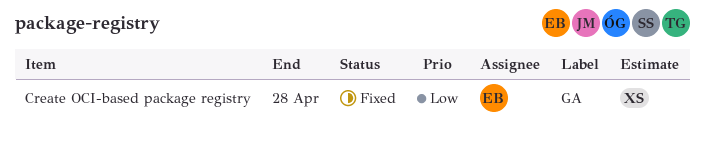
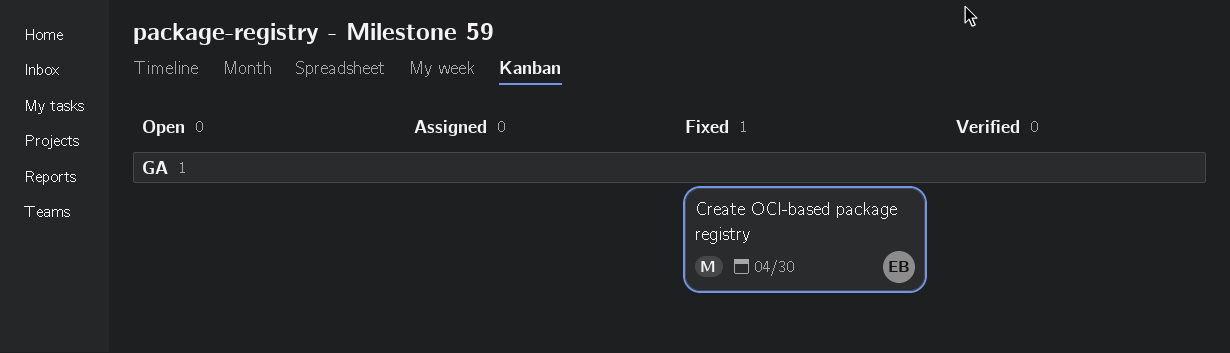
Create OCI-based package registry, estimate: XS -> M
Create OCI-based package registry, due: Apr 28 -> Apr 30

